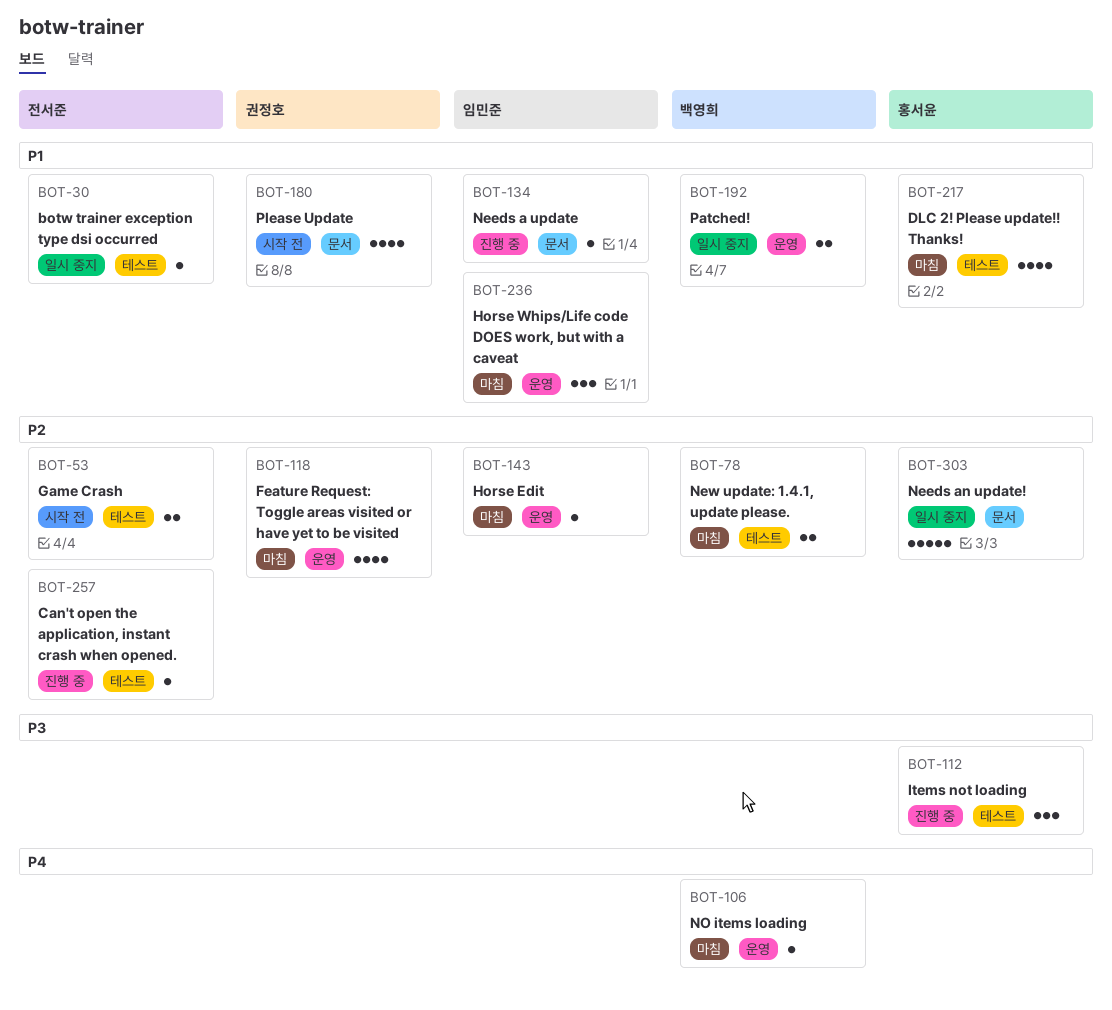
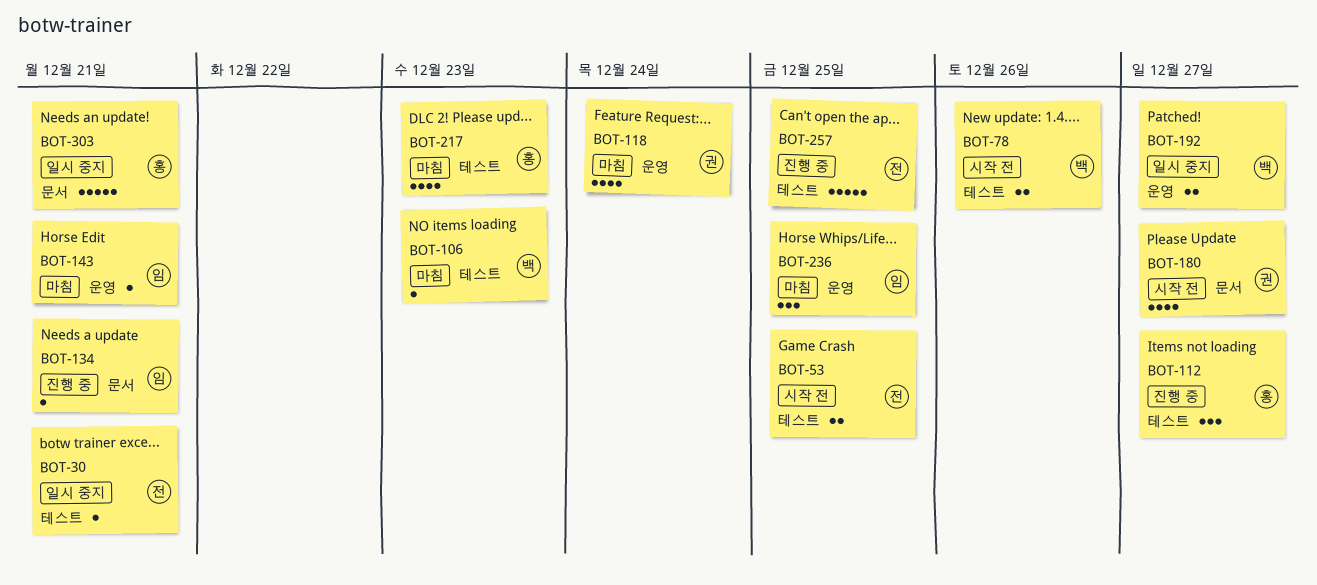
BOT-78, status: 마침 -> 시작 전
BOT-106, label: 운영 -> 테스트
BOT-257, estimate: 1 -> 5

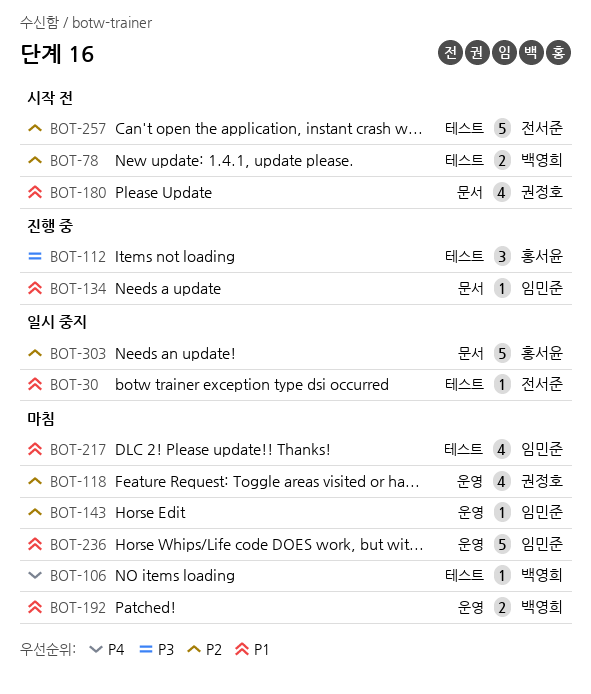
BOT-53: present -> none
BOT-192, status: 일시 중지 -> 마침
BOT-217, owner: 홍서윤 -> 임민준
BOT-236, estimate: 3 -> 5
BOT-257, status: 진행 중 -> 시작 전

